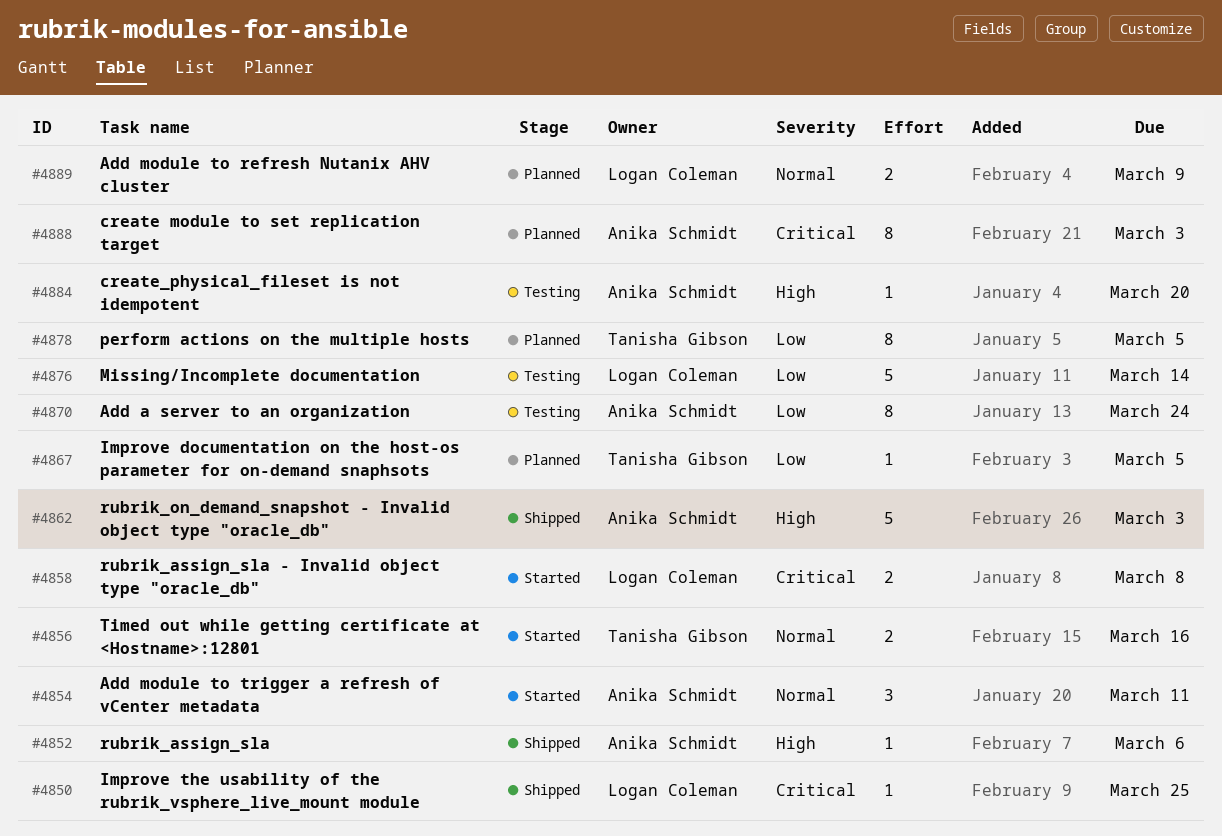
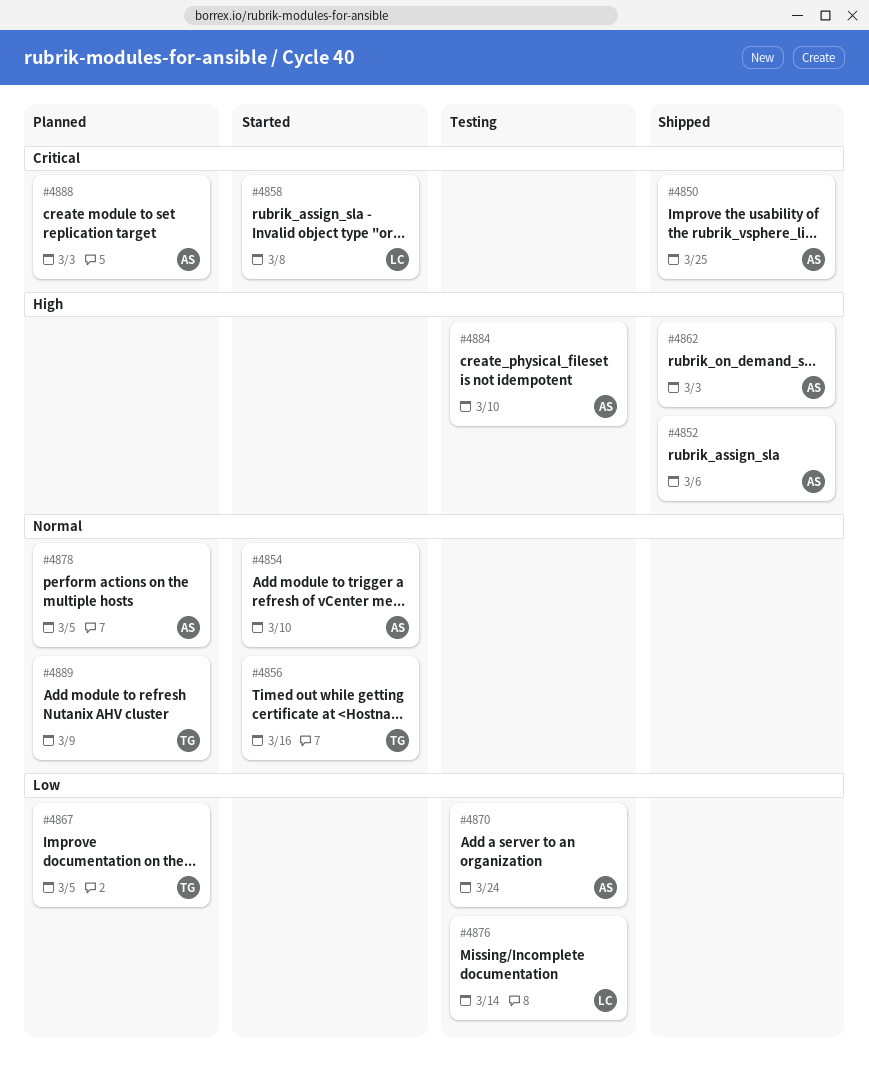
#4850, owner: Logan Coleman -> Anika Schmidt
#4854, due: Mar 11 -> Mar 10
#4878, owner: Tanisha Gibson -> Anika Schmidt
#4878, priority: Low -> Normal
#4884, due: Mar 20 -> Mar 10
#4889, owner: Logan Coleman -> Tanisha Gibson

